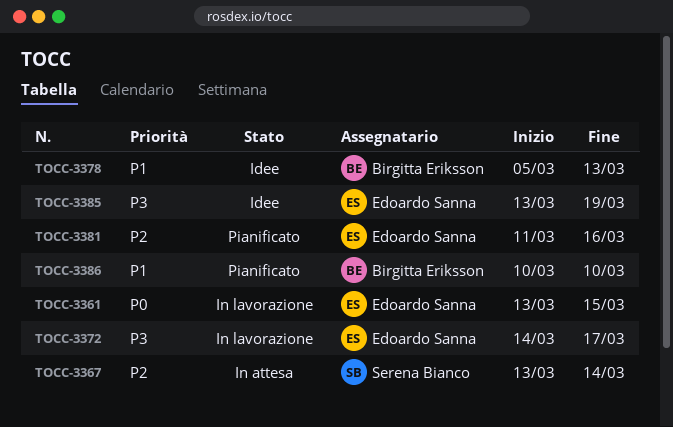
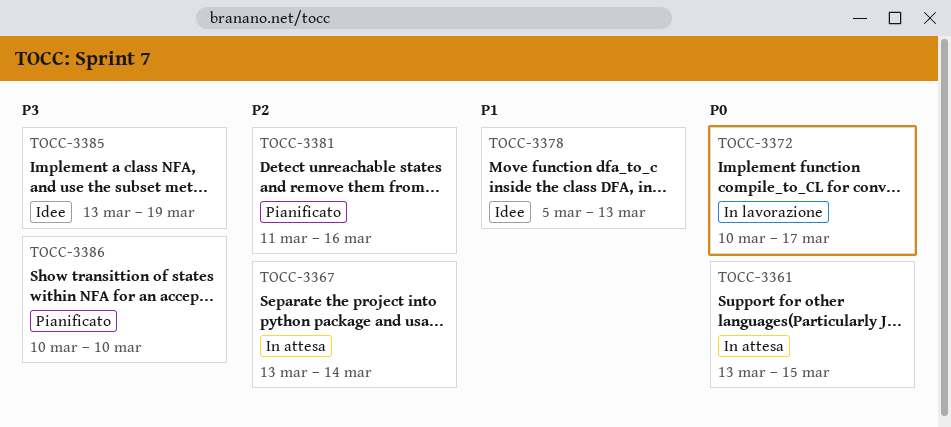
TOCC-3361, status: In lavorazione -> In attesa
TOCC-3372, priority: P3 -> P0
TOCC-3372, start: Mar 14 -> Mar 10
TOCC-3386, priority: P1 -> P3

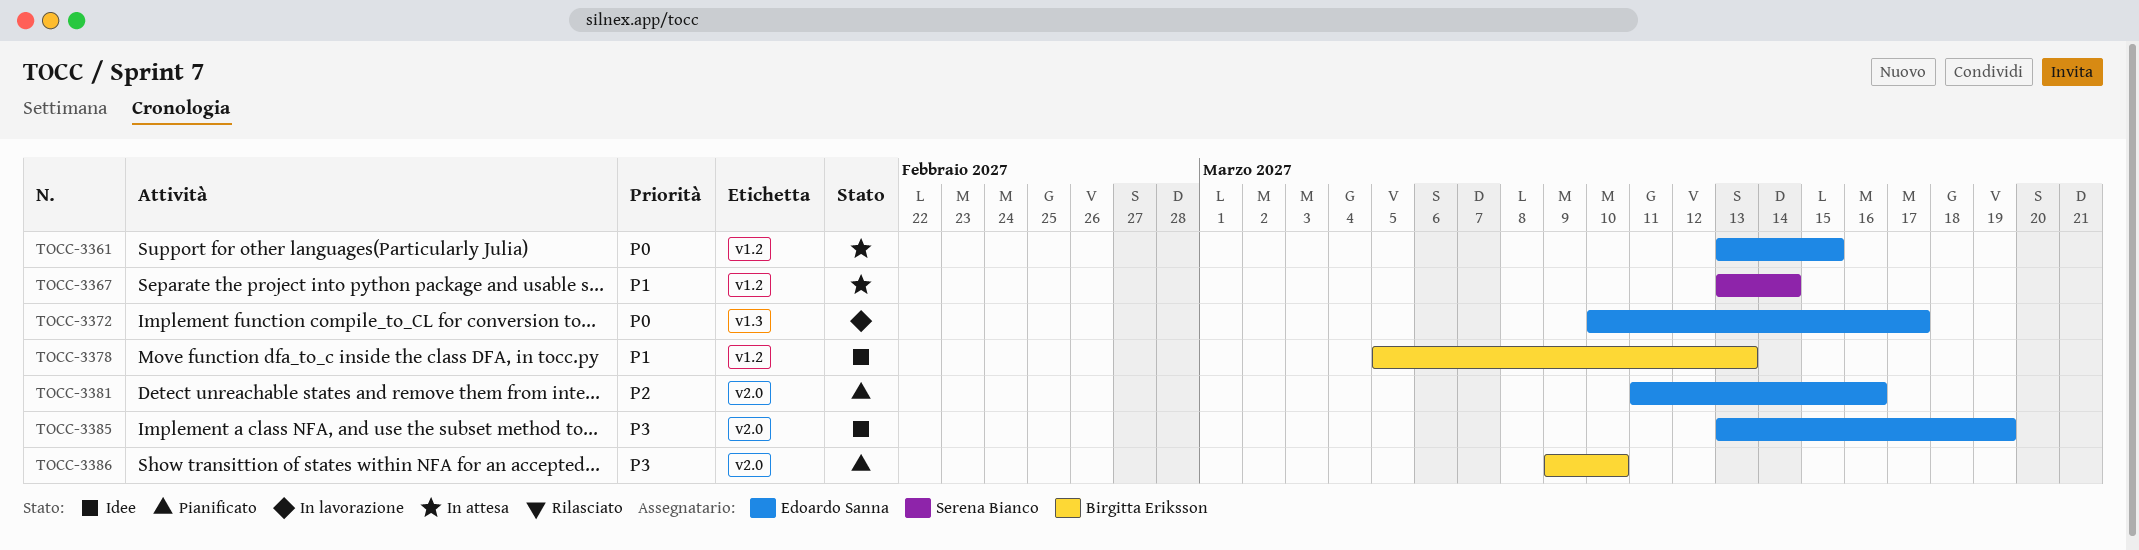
TOCC-3367, priority: P2 -> P1
TOCC-3386, start: Mar 10 -> Mar 9

